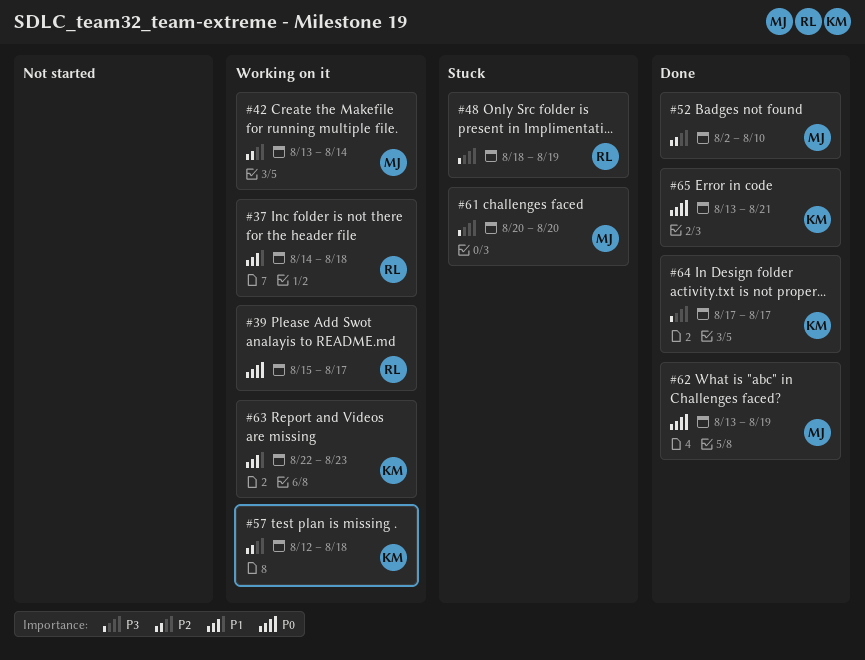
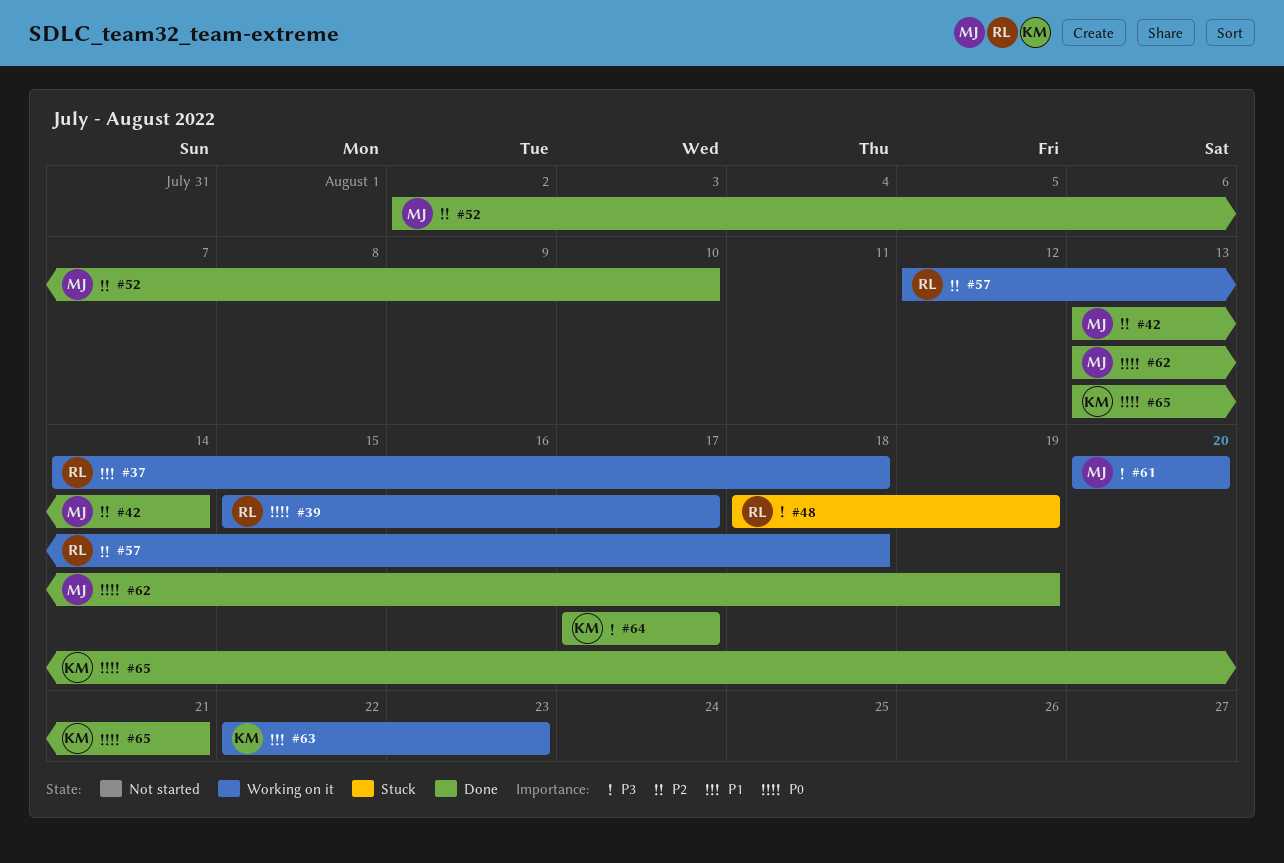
#42, status: Working on it -> Done
#57, owner: KM -> RL
#61, status: Stuck -> Working on it

